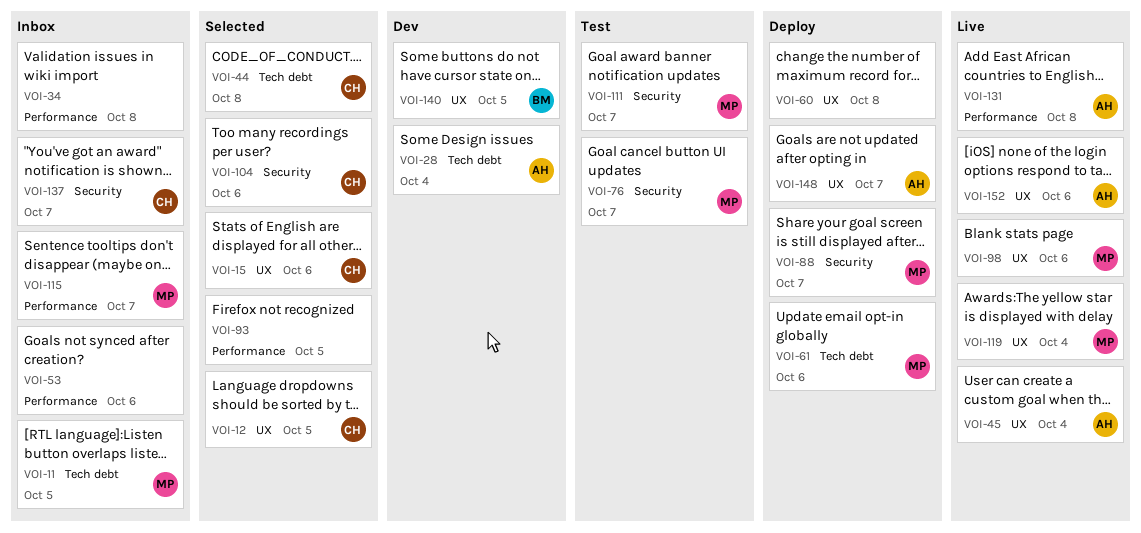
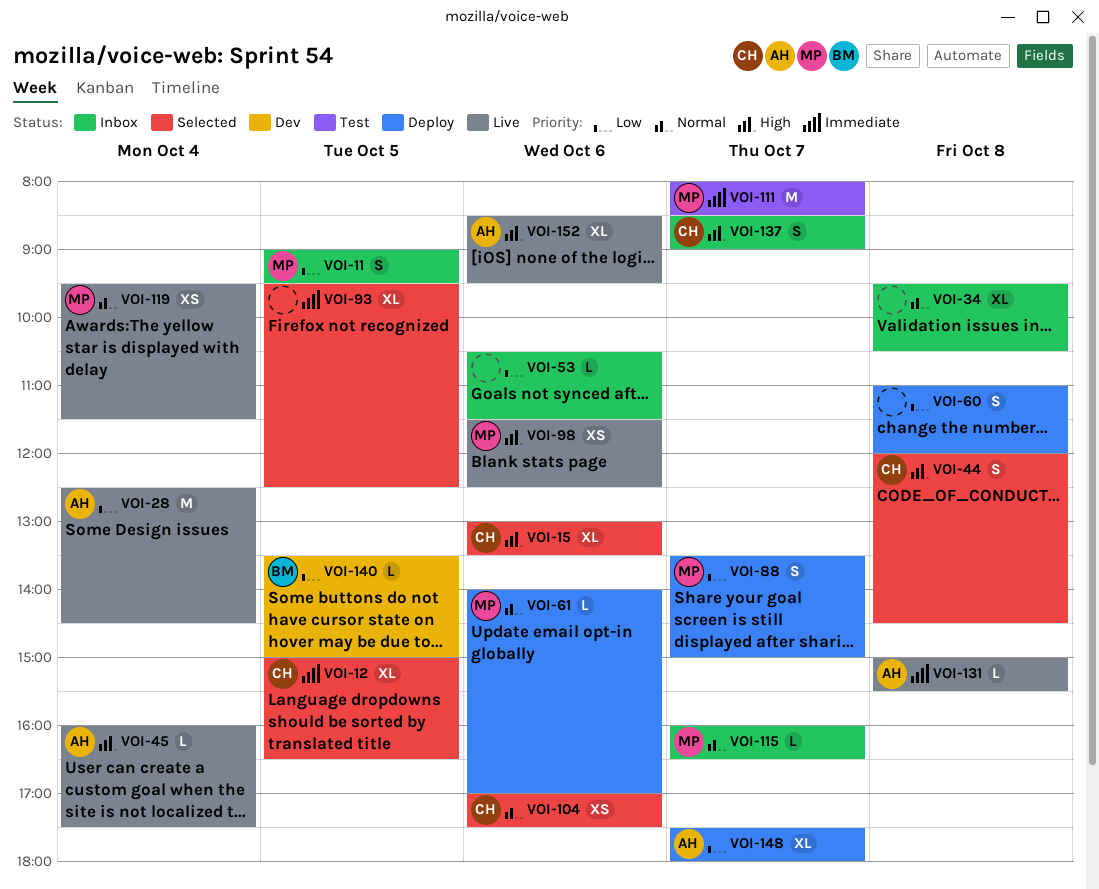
VOI-28, status: Dev -> Live
VOI-76: present -> none

